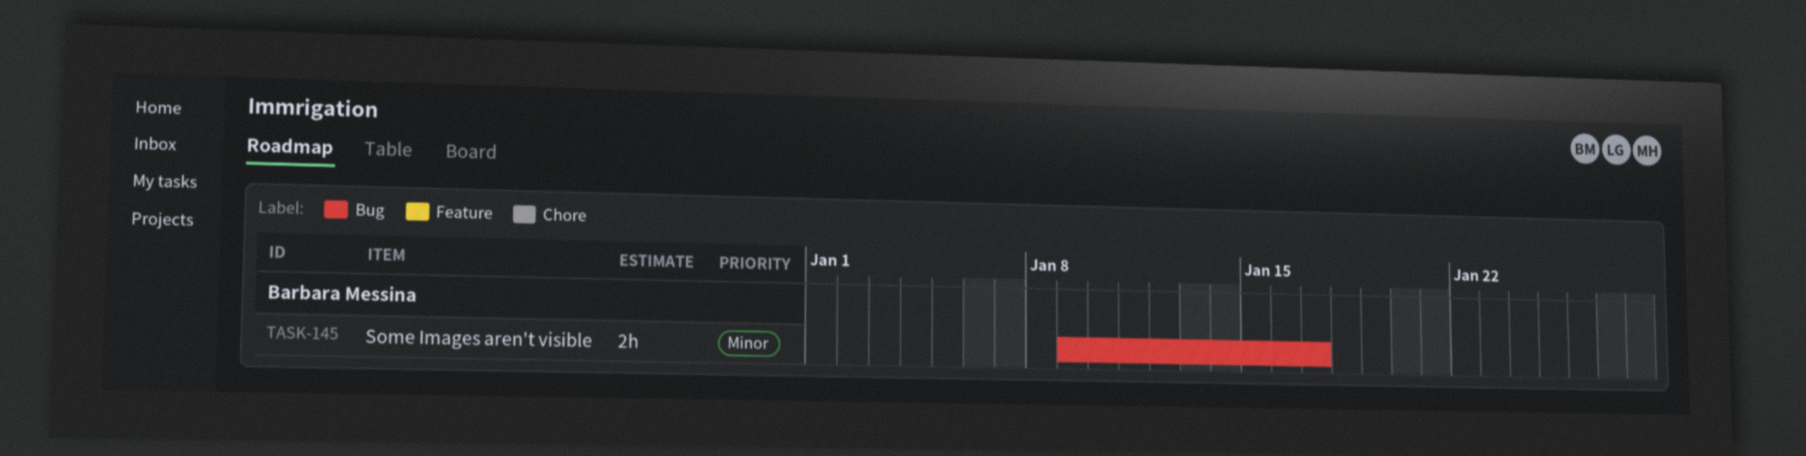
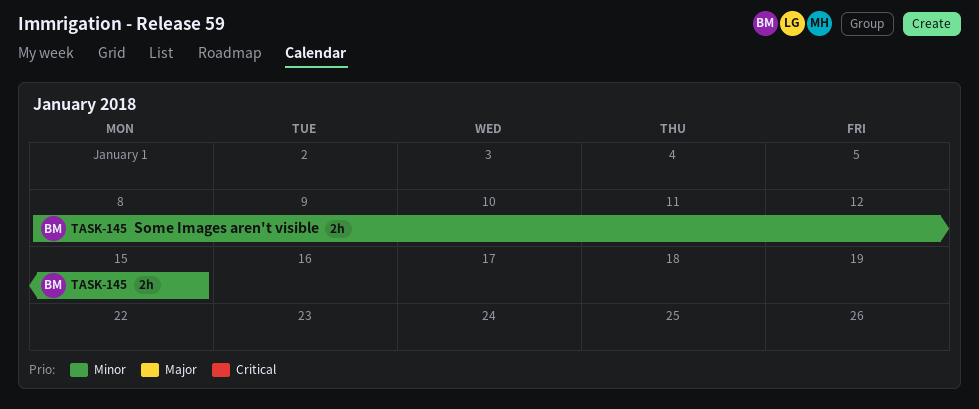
TASK-145, start: Jan 9 -> Jan 8
TASK-145, due: Jan 17 -> Jan 15

